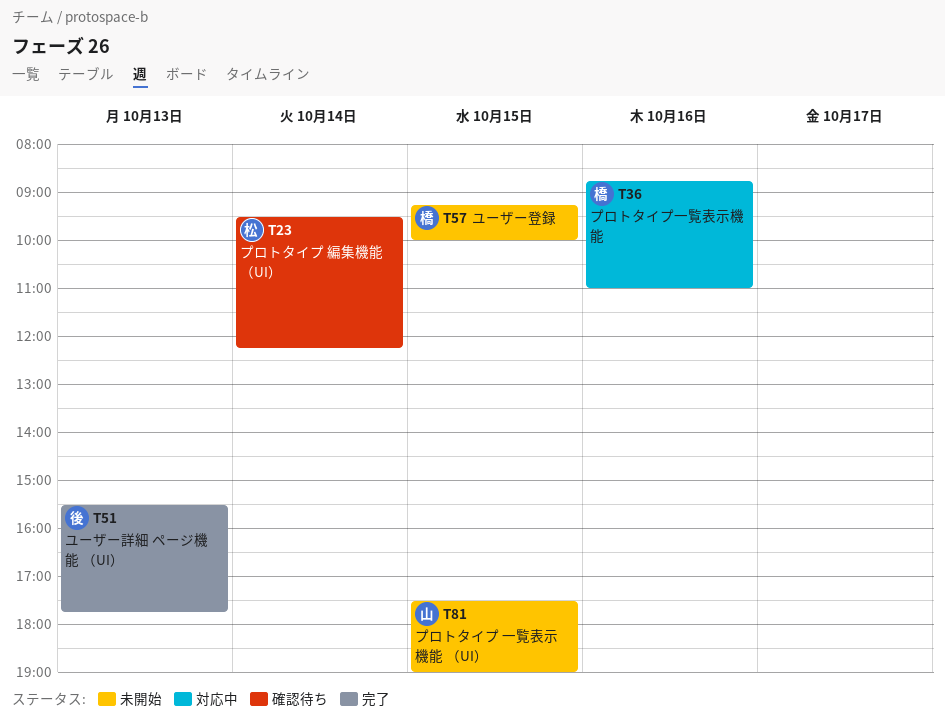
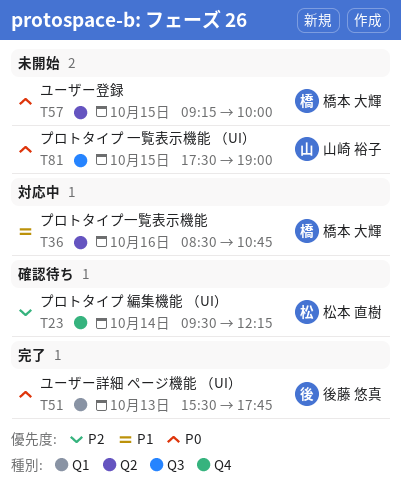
T36, begins: 08:45 -> 08:30
T36, ends: 11:00 -> 10:45

